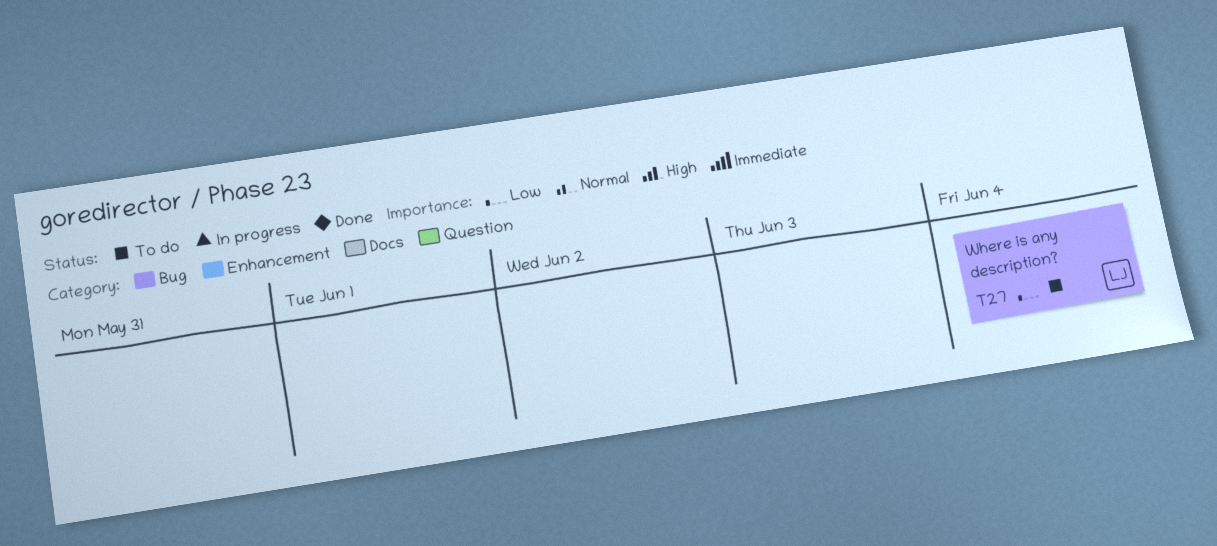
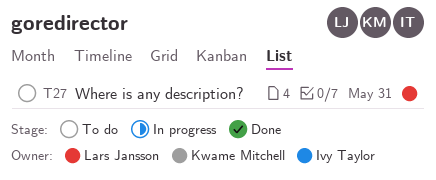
T27, due: Jun 4 -> May 31

